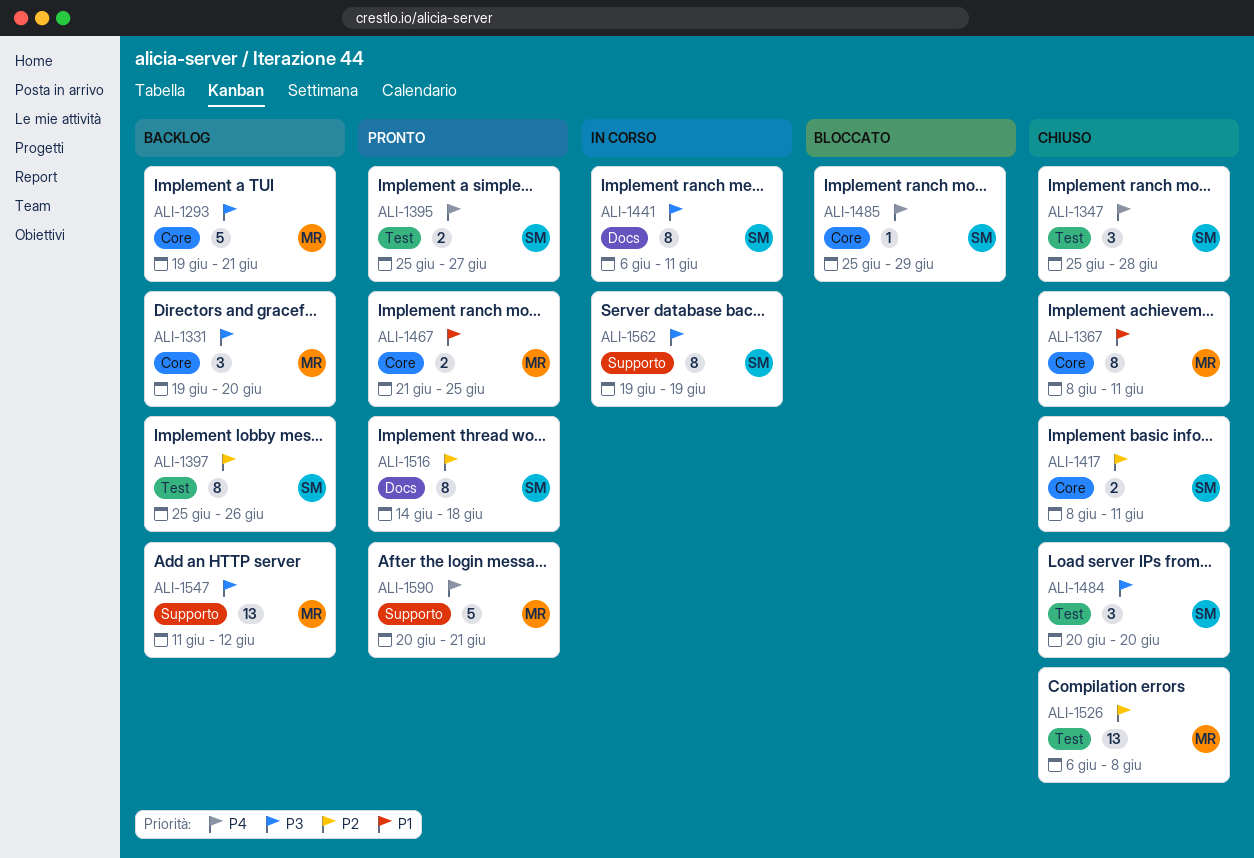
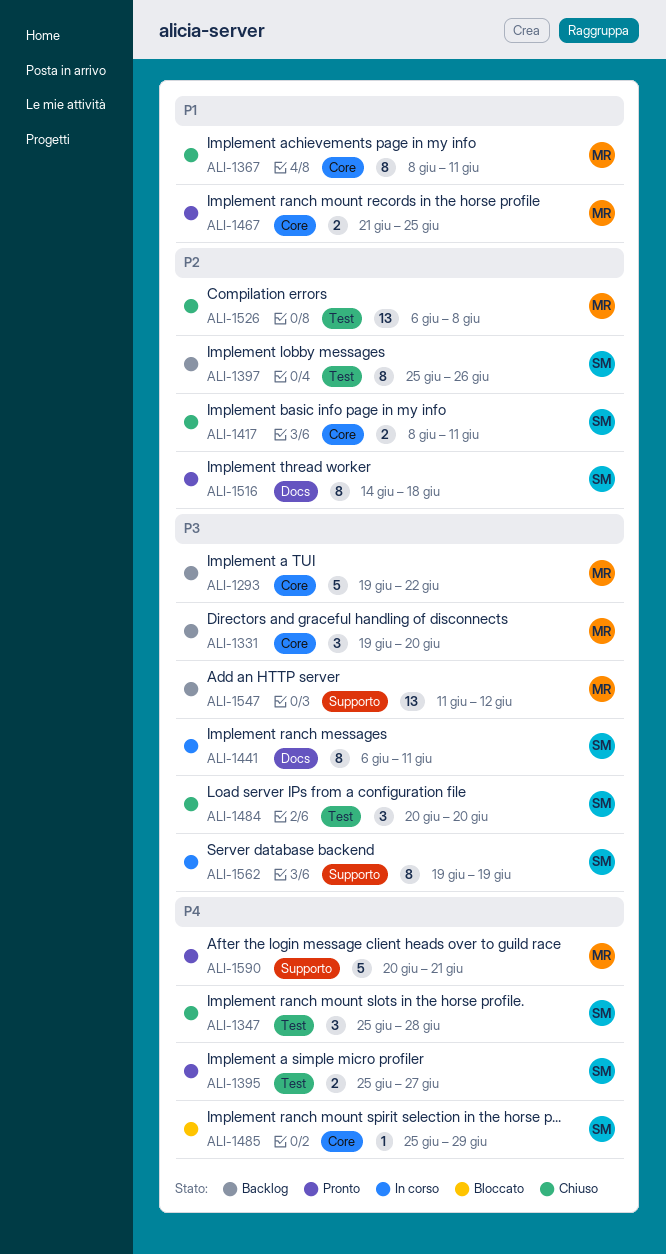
ALI-1293, due: Jun 21 -> Jun 22

